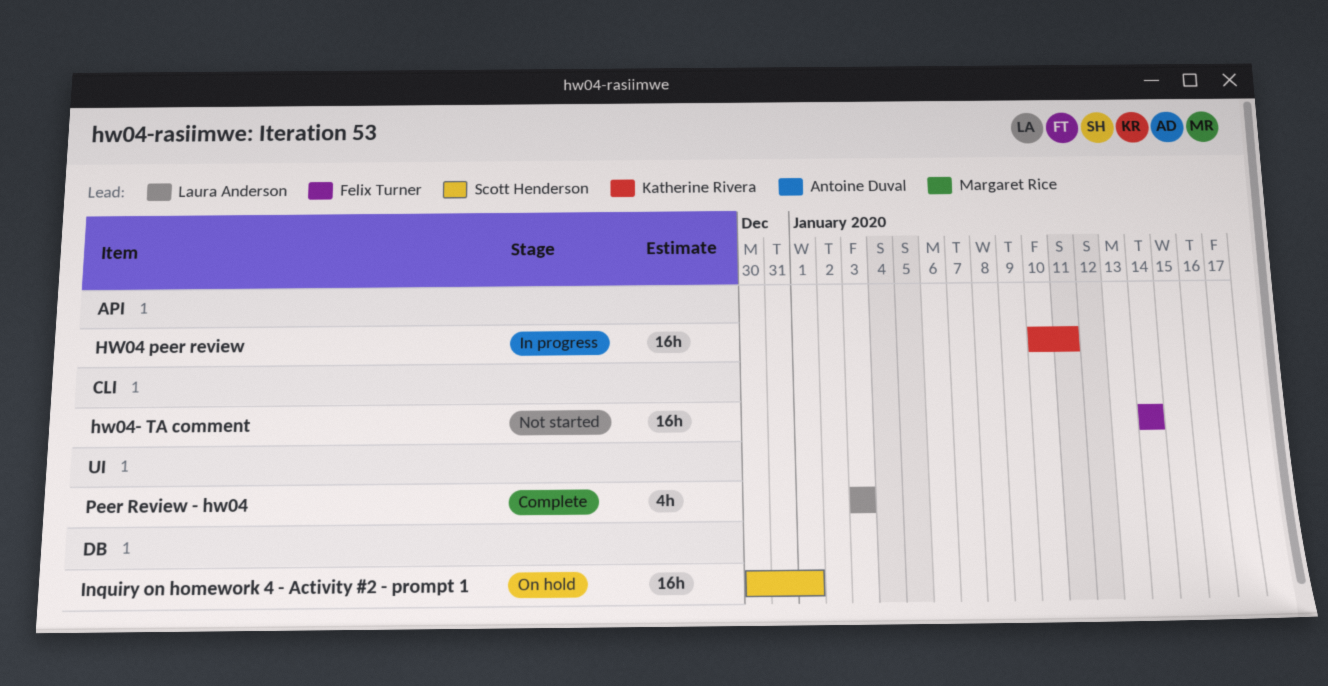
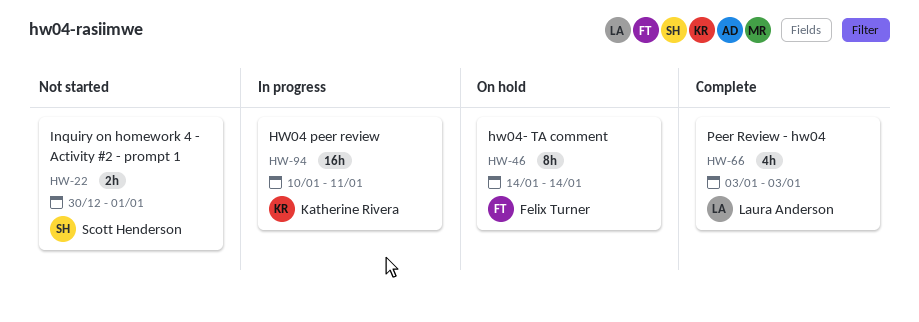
hw04- TA comment, status: Not started -> On hold
hw04- TA comment, estimate: 16h -> 8h
Inquiry on homework 4 - Activity #2 - prompt 1, status: On hold -> Not started
Inquiry on homework 4 - Activity #2 - prompt 1, estimate: 16h -> 2h

